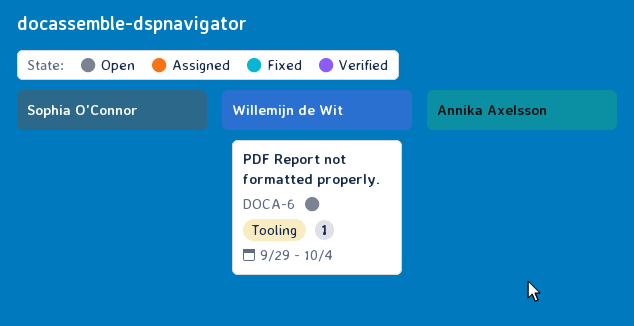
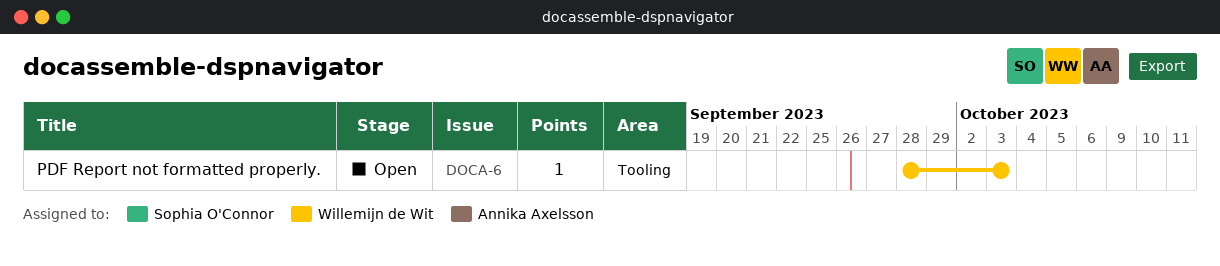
DOCA-6, start: Sep 29 -> Sep 28
DOCA-6, due: Oct 4 -> Oct 3

